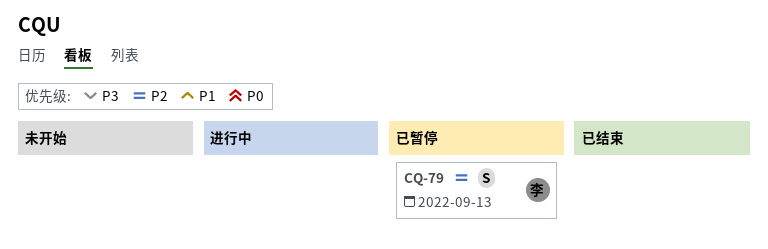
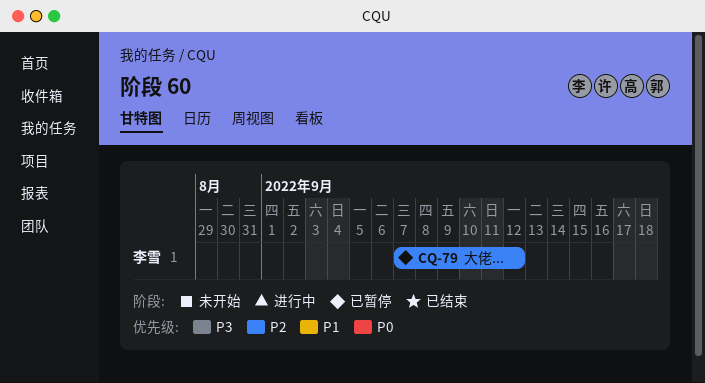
CQ-79, due: Sep 13 -> Sep 12

